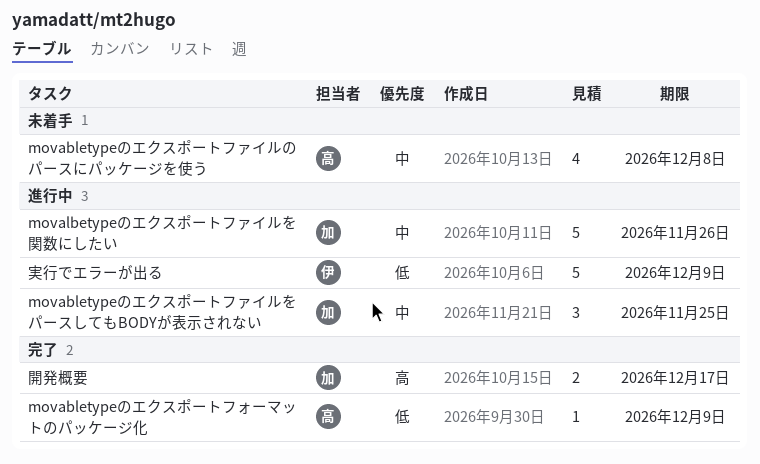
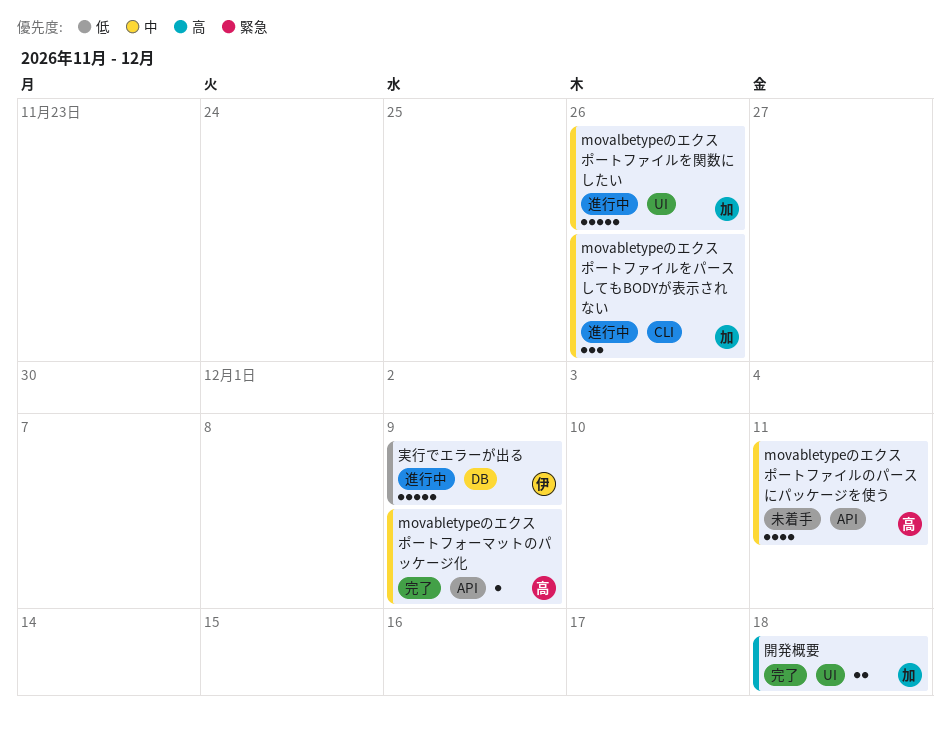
movabletypeのエクスポートファイルのパースにパッケージを使う, due: Dec 8 -> Dec 11
movabletypeのエクスポートファイルをパースしてもBODYが表示されない, due: Nov 25 -> Nov 26
movabletypeのエクスポートフォーマットのパッケージ化, priority: 低 -> 中
開発概要, due: Dec 17 -> Dec 18

